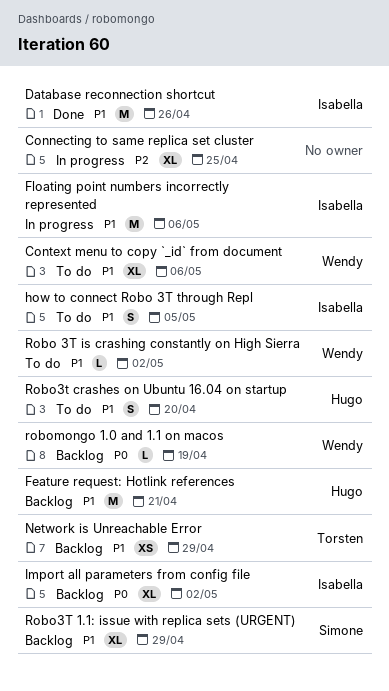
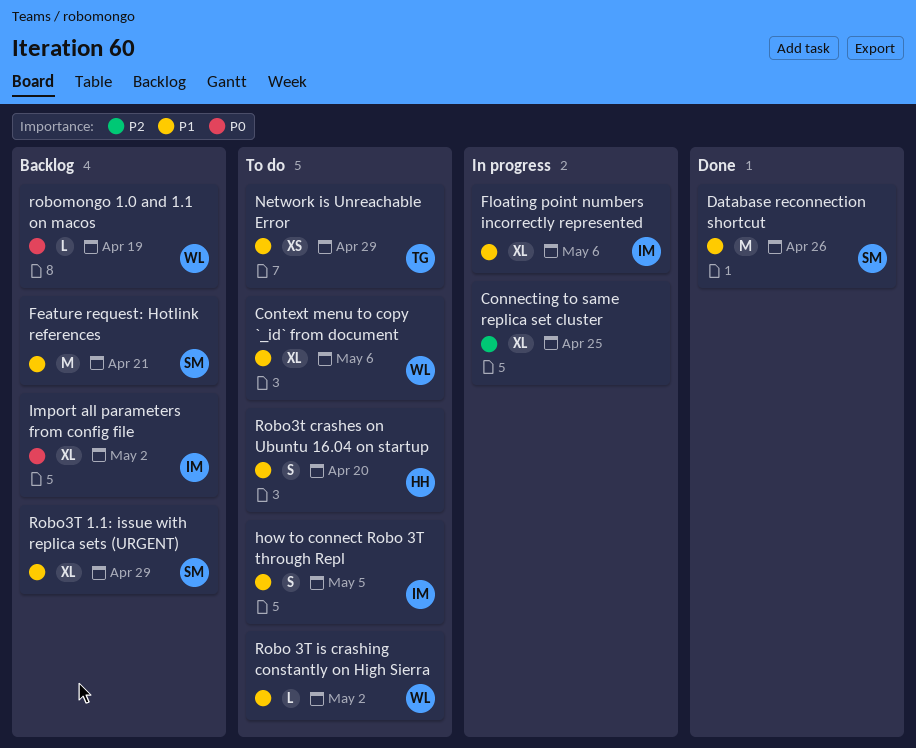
Database reconnection shortcut, owner: Isabella -> Simone
Feature request: Hotlink references, owner: Hugo -> Simone
Floating point numbers incorrectly represented, estimate: M -> XL
Network is Unreachable Error, status: Backlog -> To do

